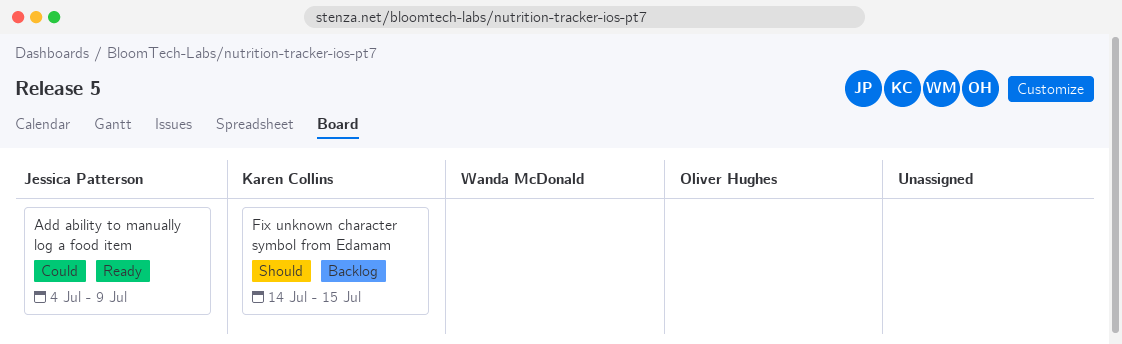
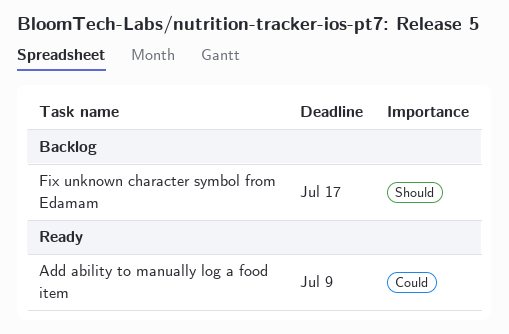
Fix unknown character symbol from Edamam, due: Jul 15 -> Jul 17

